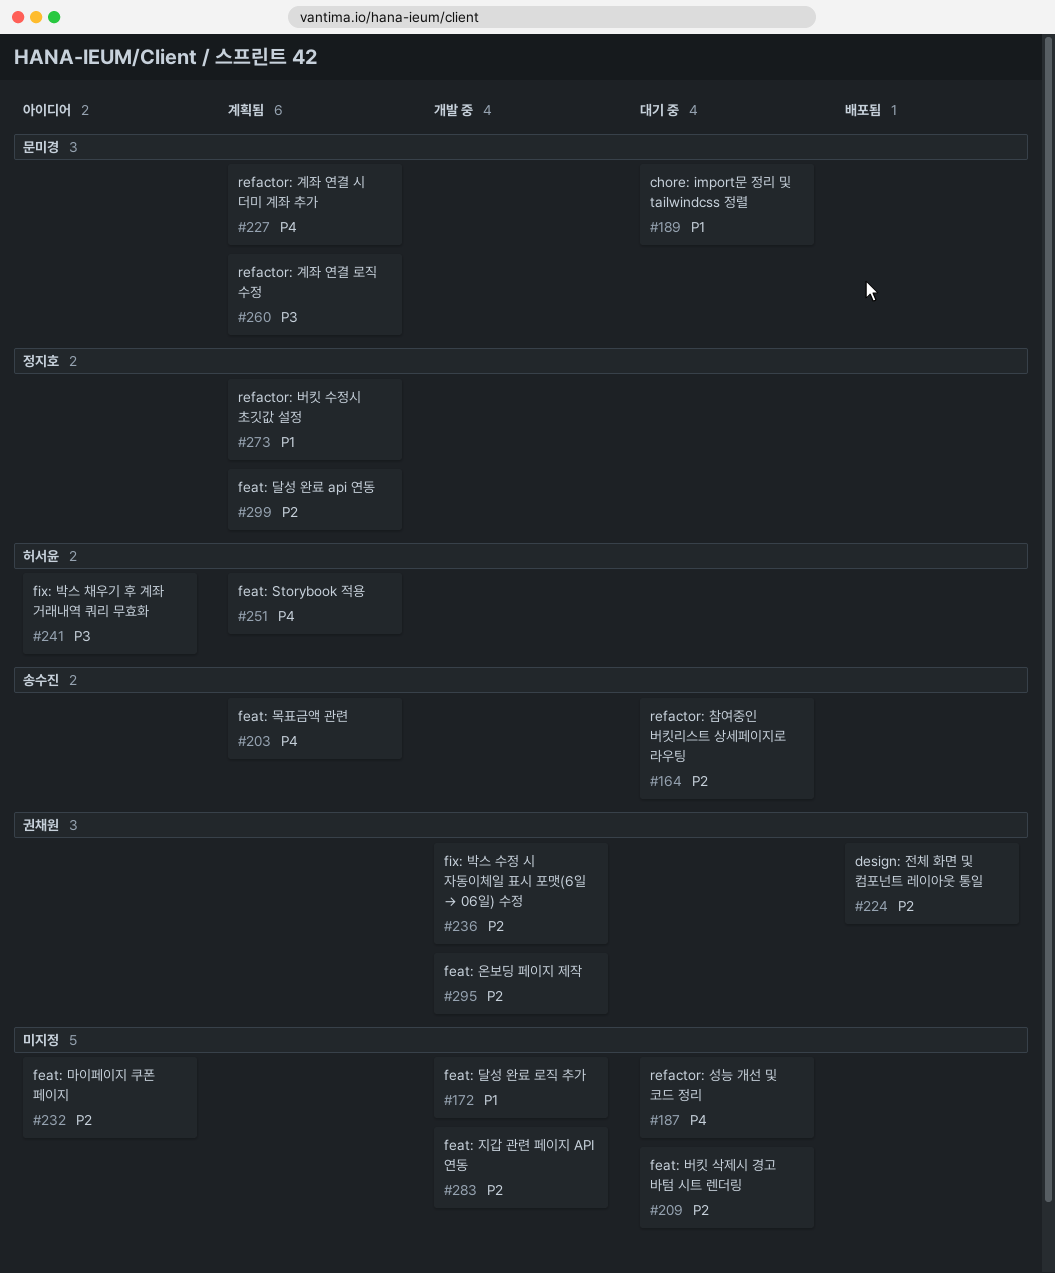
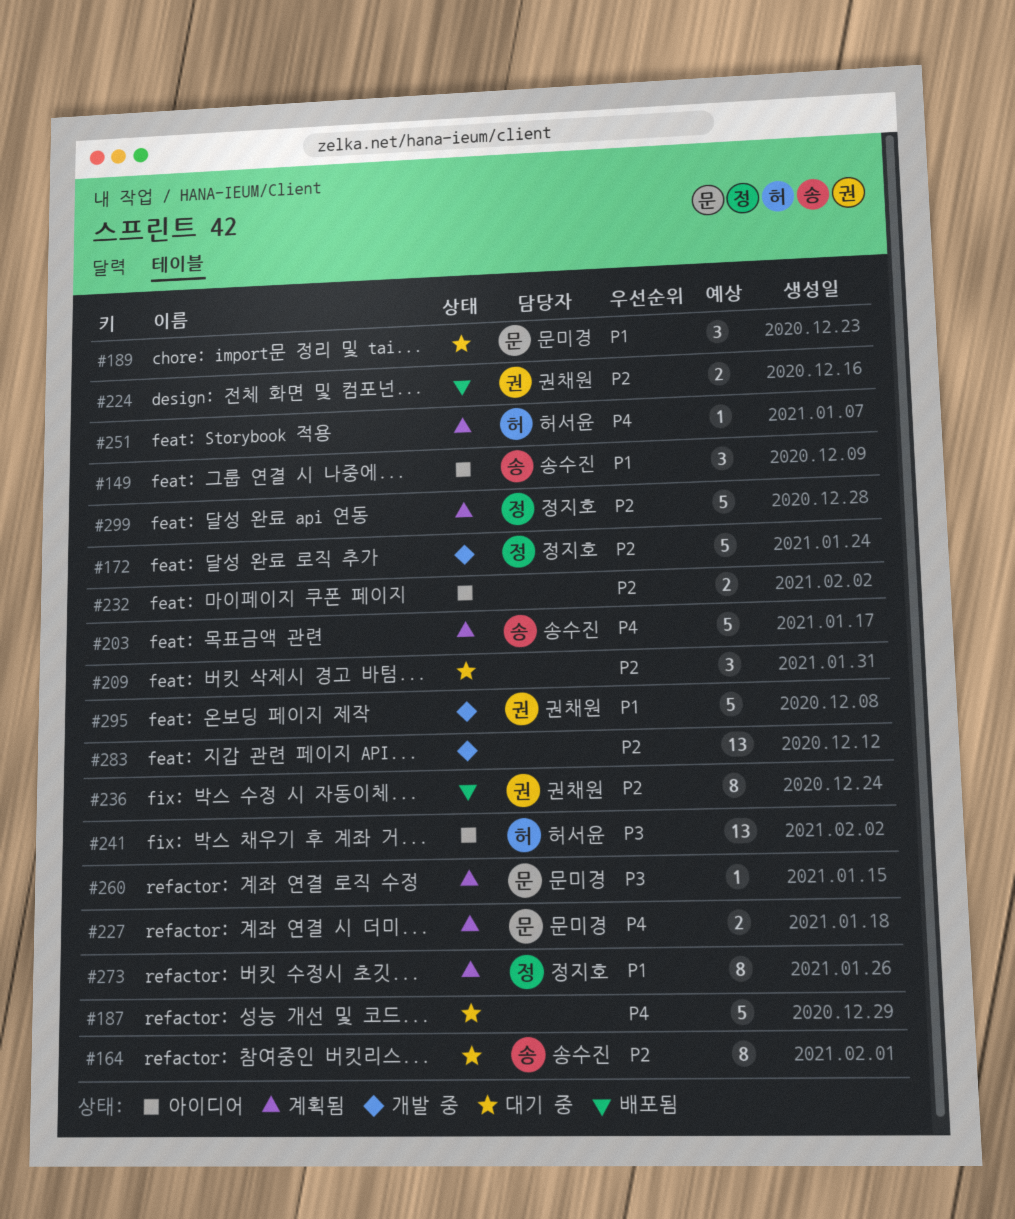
#149: none -> present
#172, owner: none -> 정지호
#172, priority: P1 -> P2
#236, status: 개발 중 -> 배포됨
#295, priority: P2 -> P1

